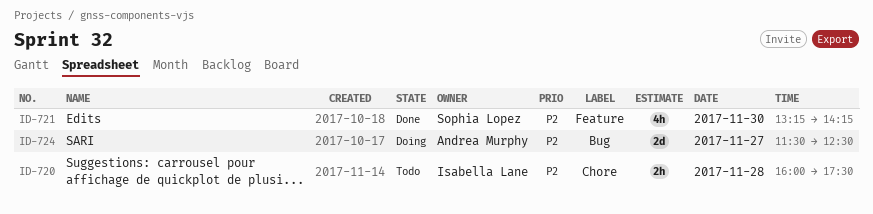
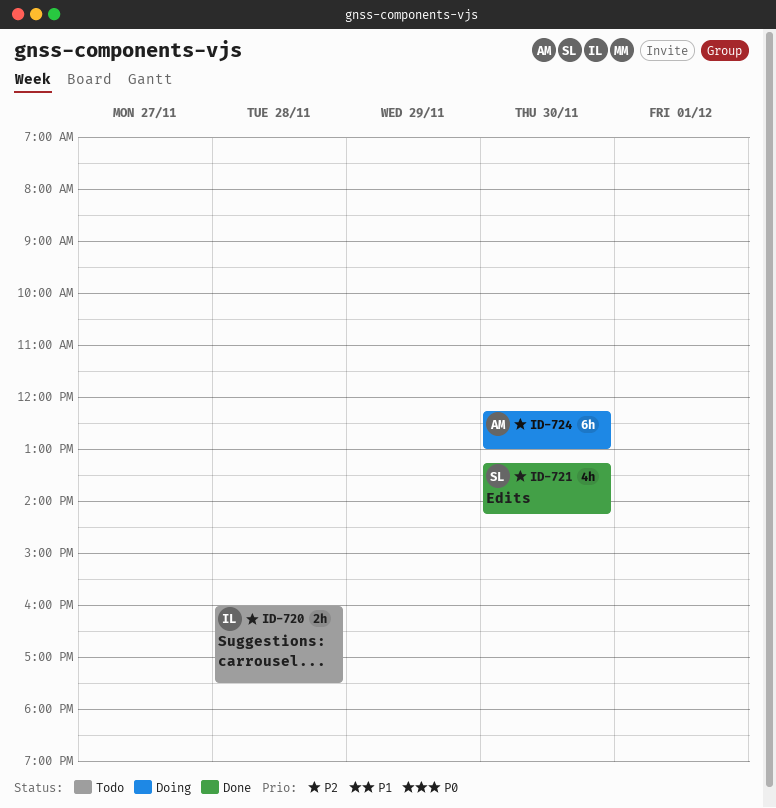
ID-724, estimate: 2d -> 6h
ID-724, day: Nov 27 -> Nov 30
ID-724, begins: 11:30 -> 12:15
ID-724, ends: 12:30 -> 13:00

